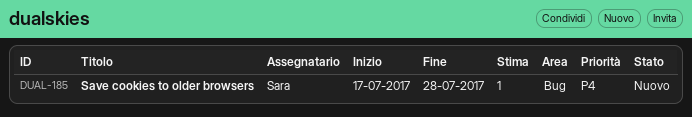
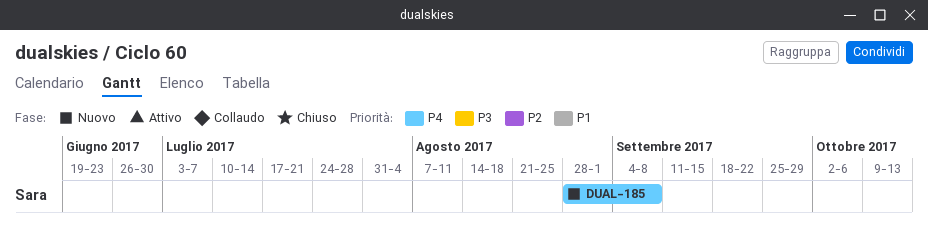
DUAL-185, start: Jul 17 -> Aug 28
DUAL-185, due: Jul 28 -> Sep 8

